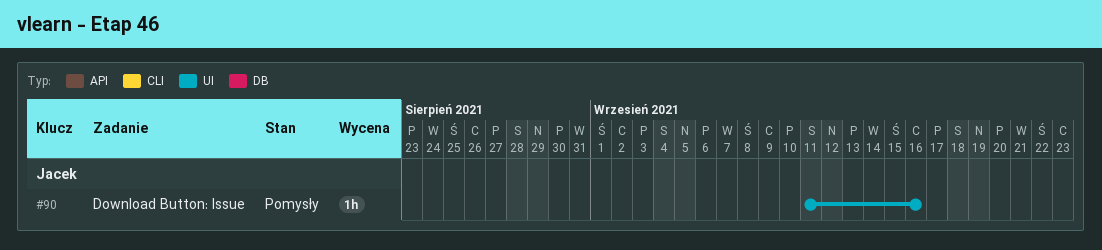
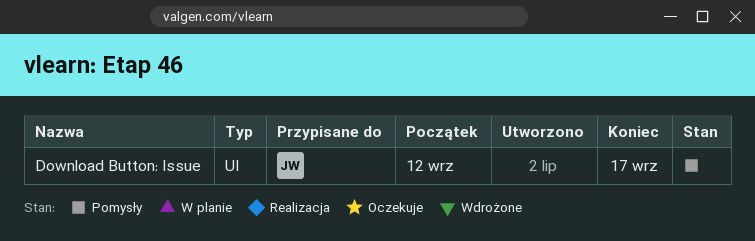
Download Button: Issue, start: Sep 11 -> Sep 12
Download Button: Issue, due: Sep 16 -> Sep 17

